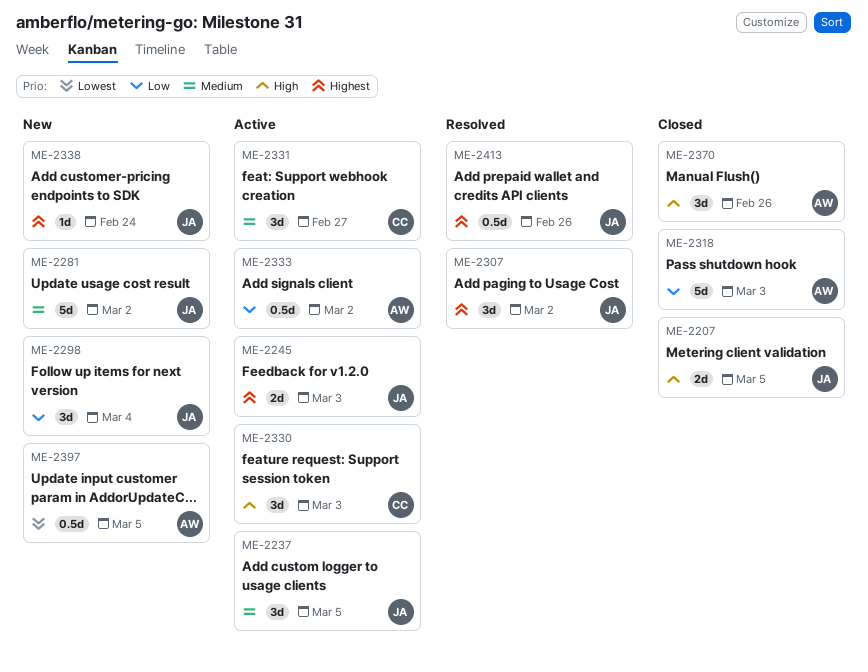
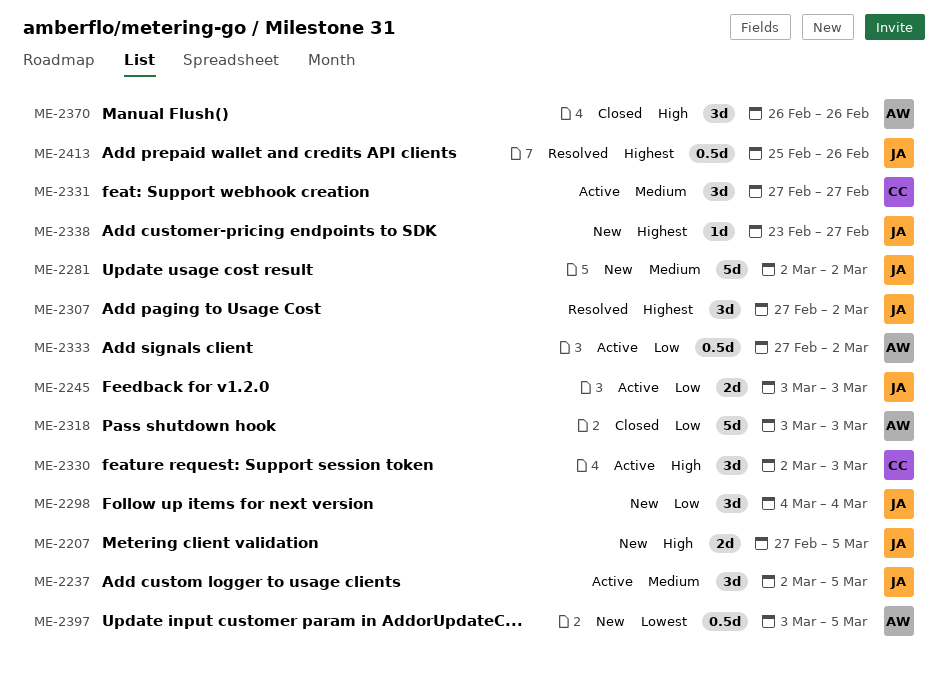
ME-2207, status: Closed -> New
ME-2245, priority: Highest -> Low
ME-2338, due: Feb 24 -> Feb 27

